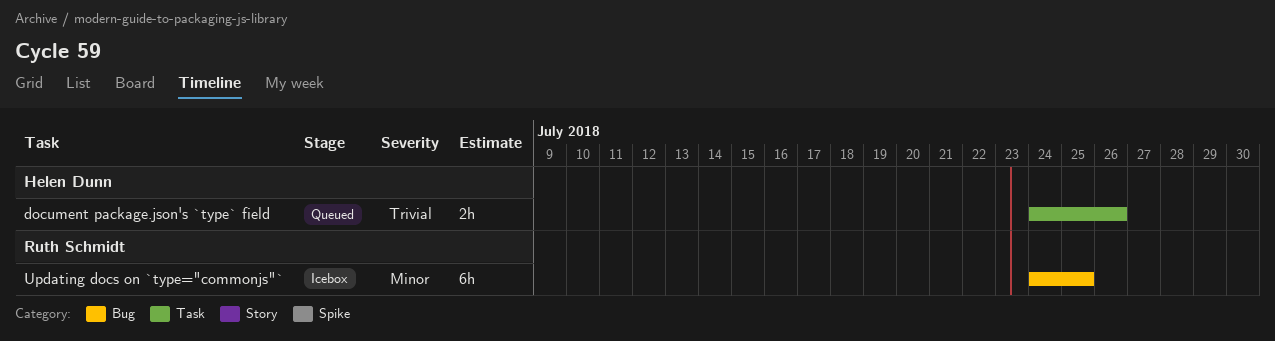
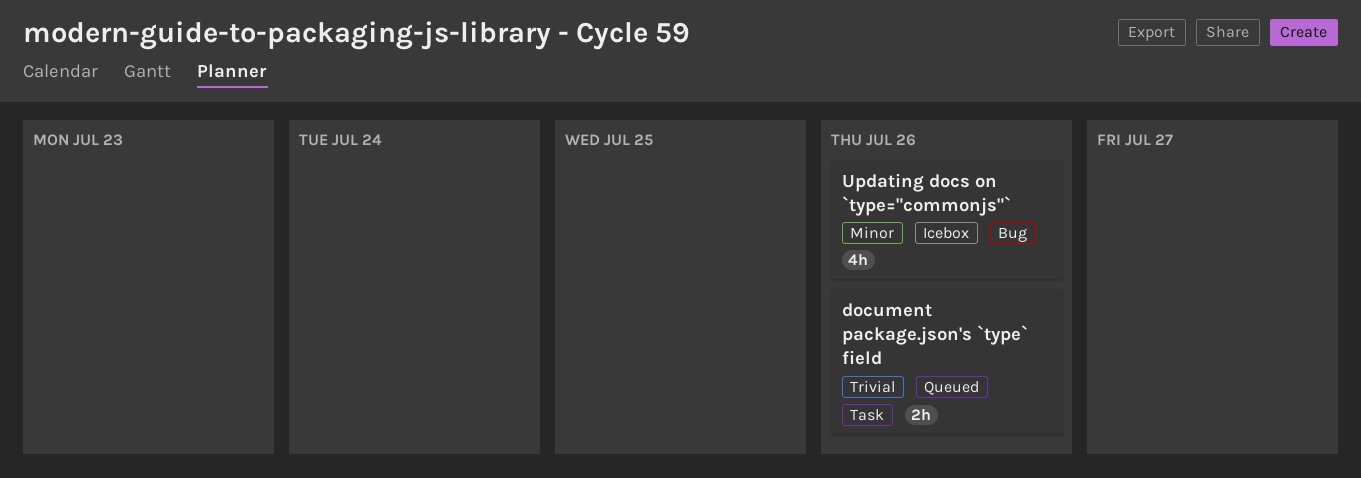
Updating docs on `type="commonjs"`, estimate: 6h -> 4h
Updating docs on `type="commonjs"`, due: Jul 25 -> Jul 26

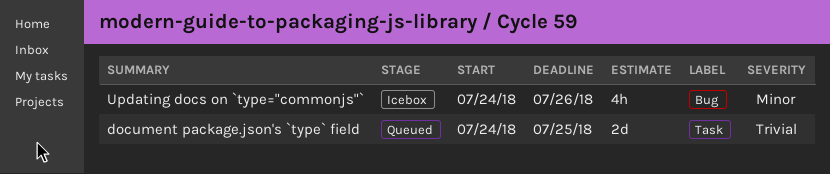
document package.json's `type` field, estimate: 2h -> 2d
document package.json's `type` field, due: Jul 26 -> Jul 25

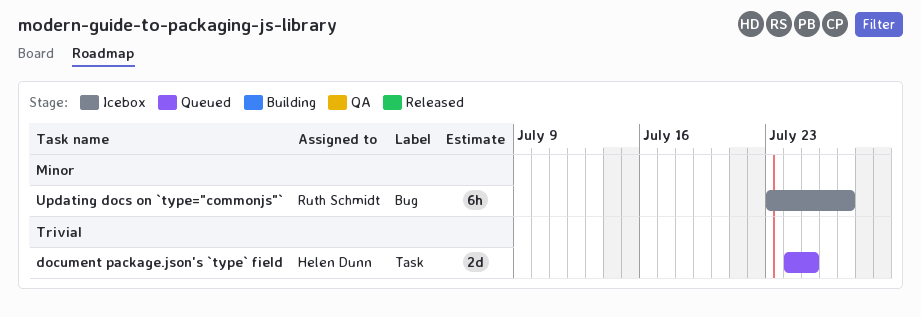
Updating docs on `type="commonjs"`, estimate: 4h -> 6h
Updating docs on `type="commonjs"`, start: Jul 24 -> Jul 23
Updating docs on `type="commonjs"`, due: Jul 26 -> Jul 27

